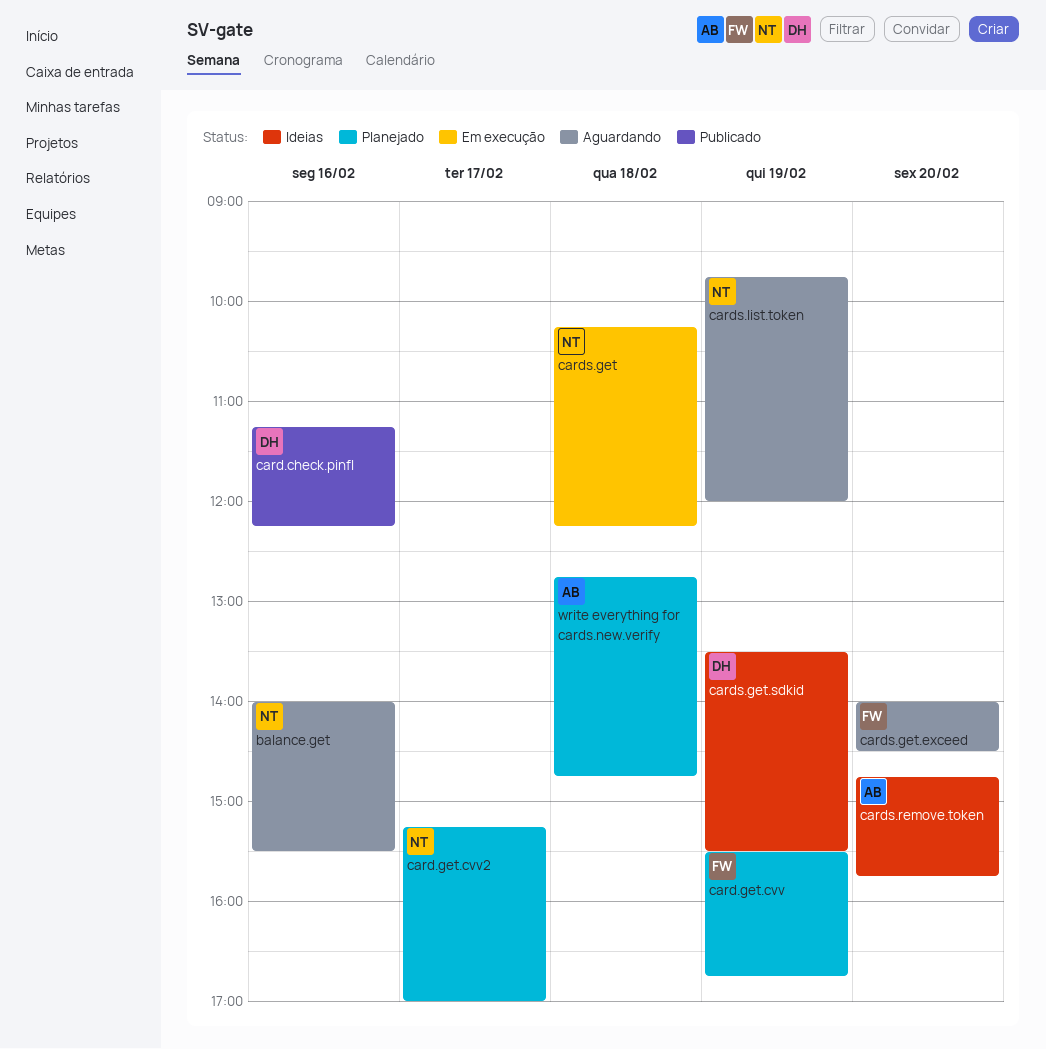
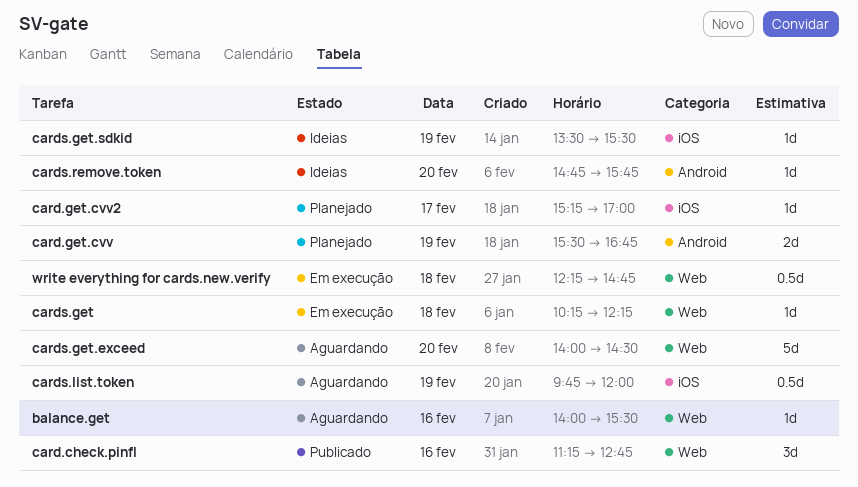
card.check.pinfl, ends: 12:15 -> 12:45
write everything for cards.new.verify, status: Planejado -> Em execução
write everything for cards.new.verify, begins: 12:45 -> 12:15

